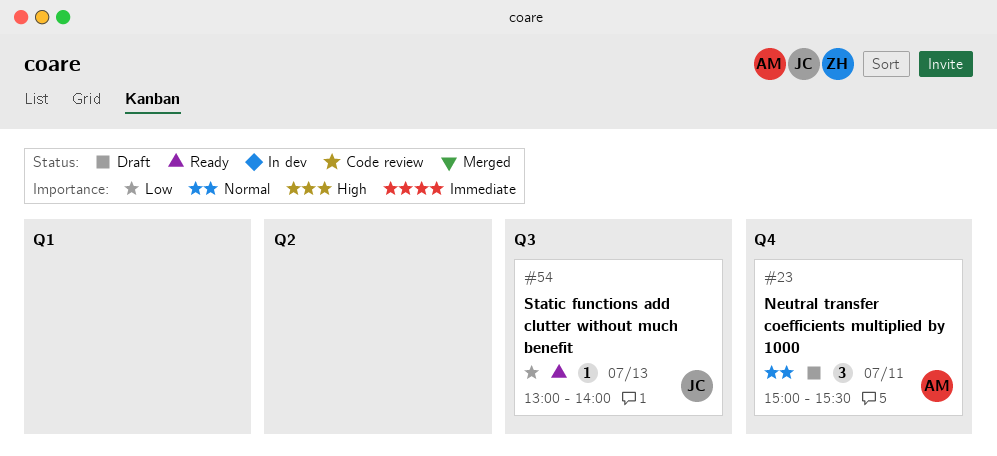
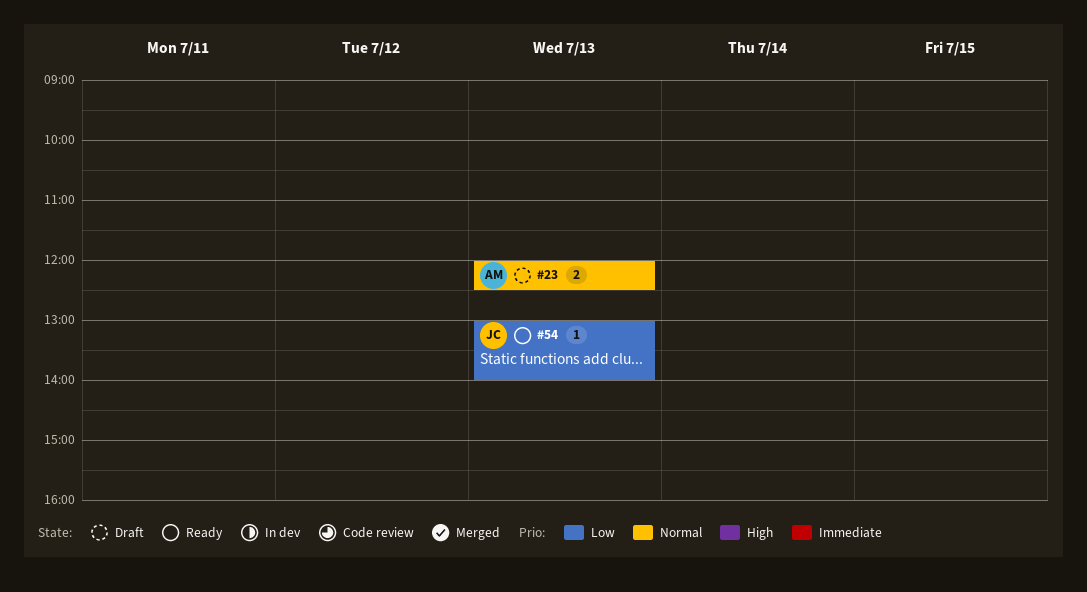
#23, estimate: 3 -> 2
#23, day: Jul 11 -> Jul 13
#23, begins: 15:00 -> 12:00
#23, ends: 15:30 -> 12:30

